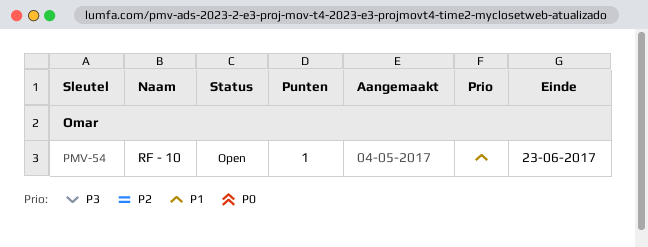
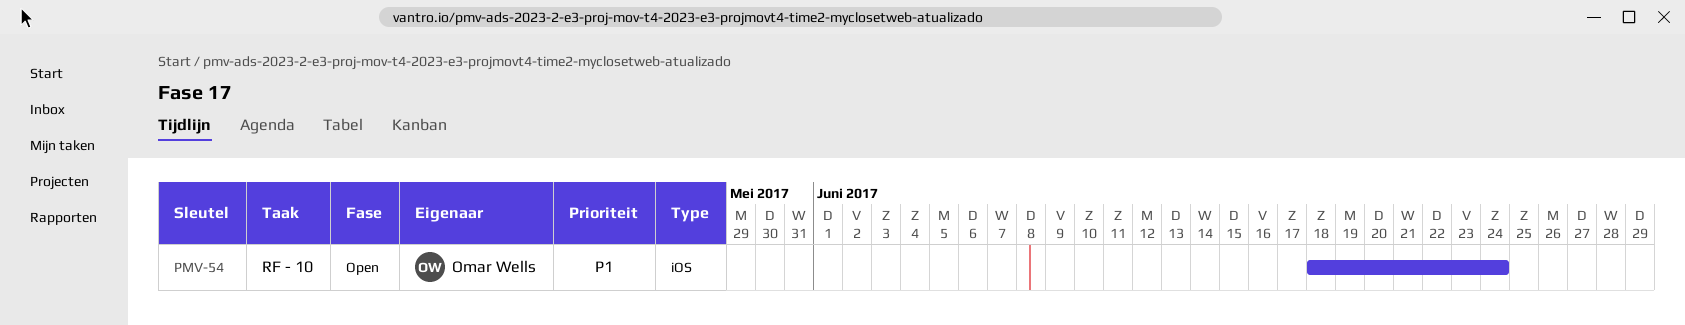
PMV-54, due: Jun 23 -> Jun 24

